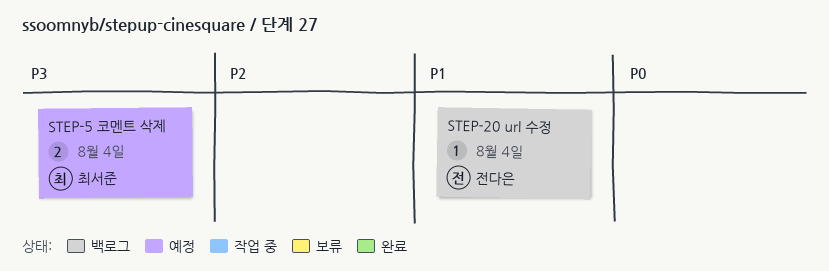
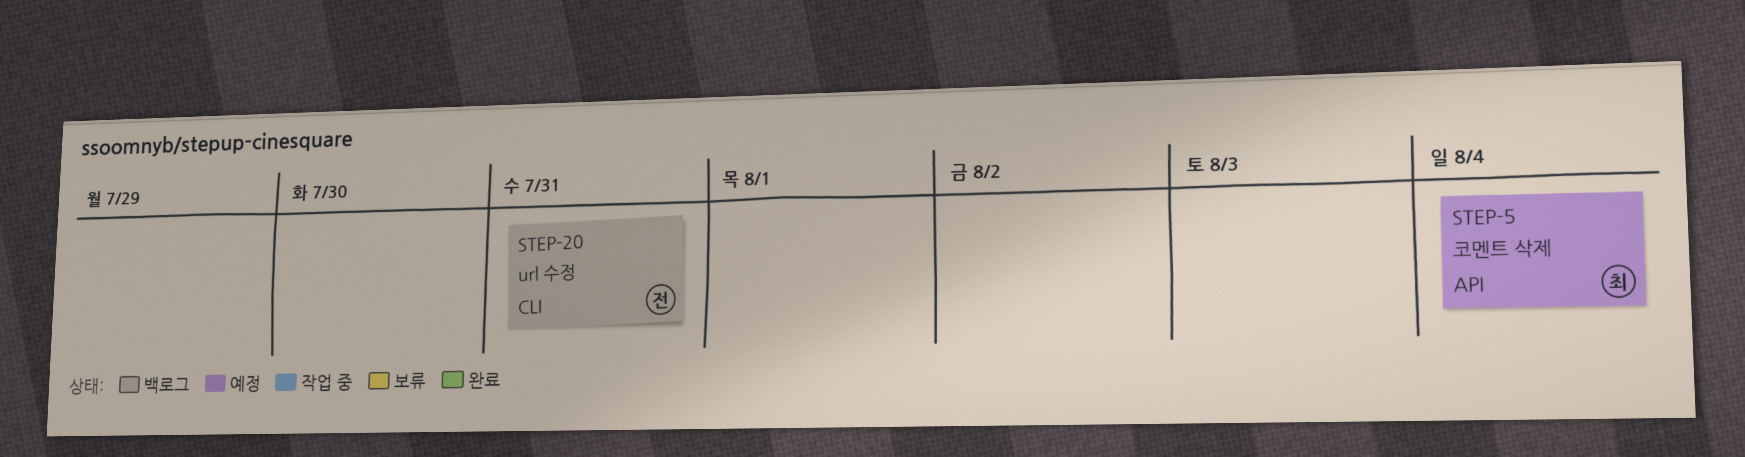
STEP-20, due: Aug 4 -> Jul 31

